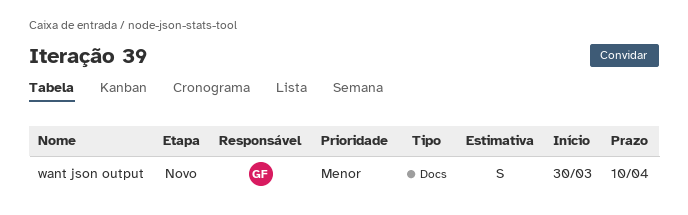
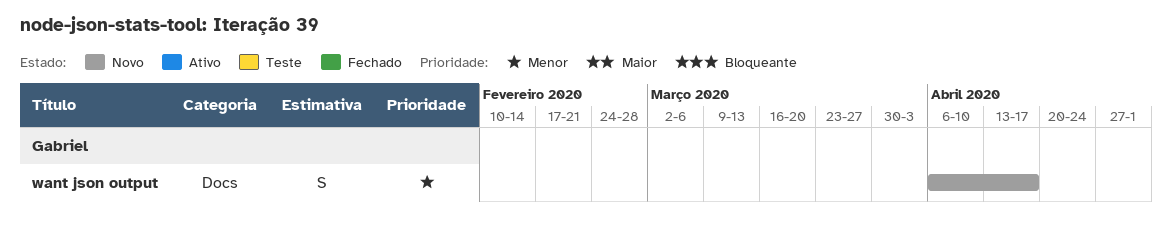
want json output, start: Mar 30 -> Apr 6
want json output, due: Apr 10 -> Apr 17

